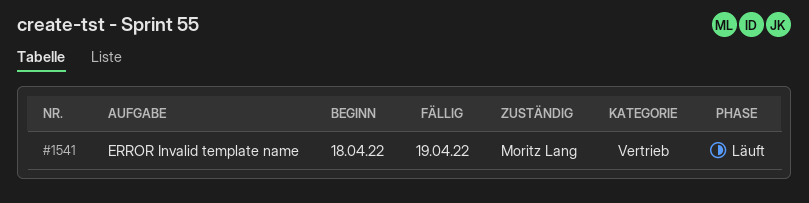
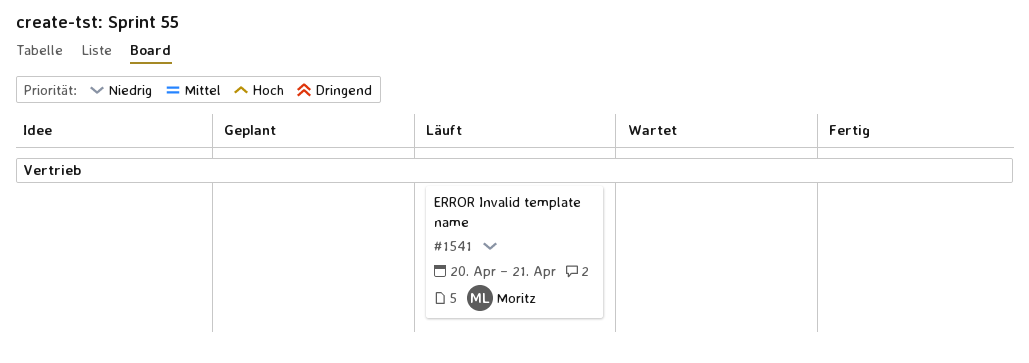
#1541, start: Apr 18 -> Apr 20
#1541, due: Apr 19 -> Apr 21

